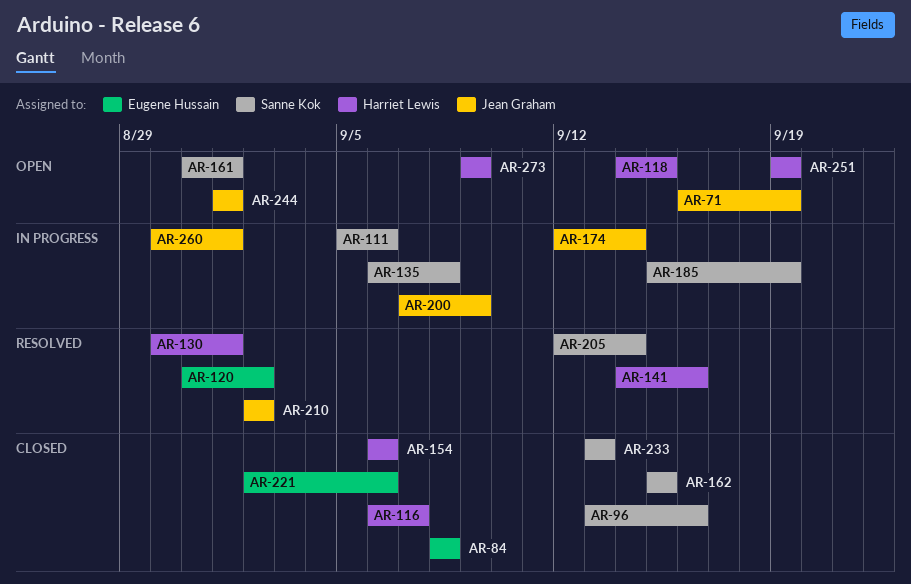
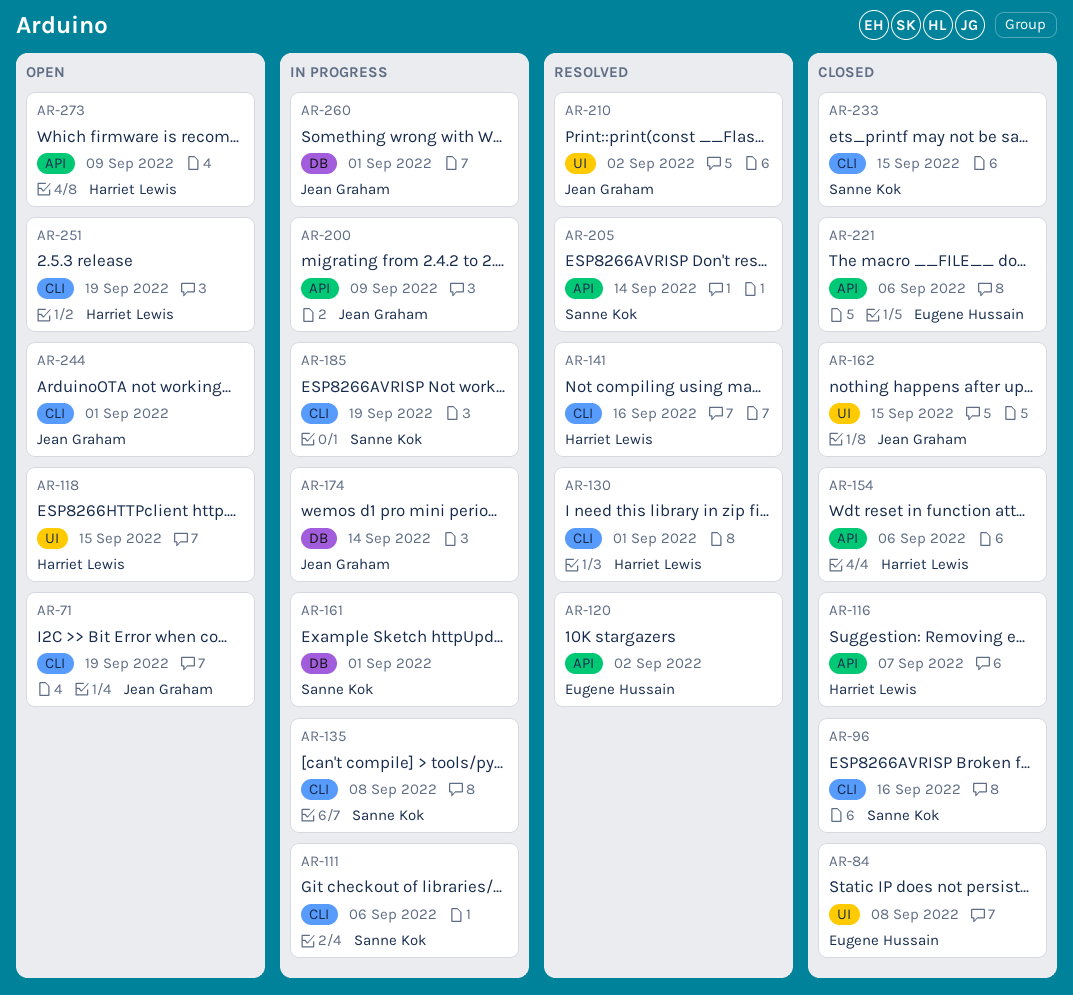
AR-161, status: Open -> In progress
AR-162, owner: Sanne Kok -> Jean Graham
AR-233, due: Sep 13 -> Sep 15

